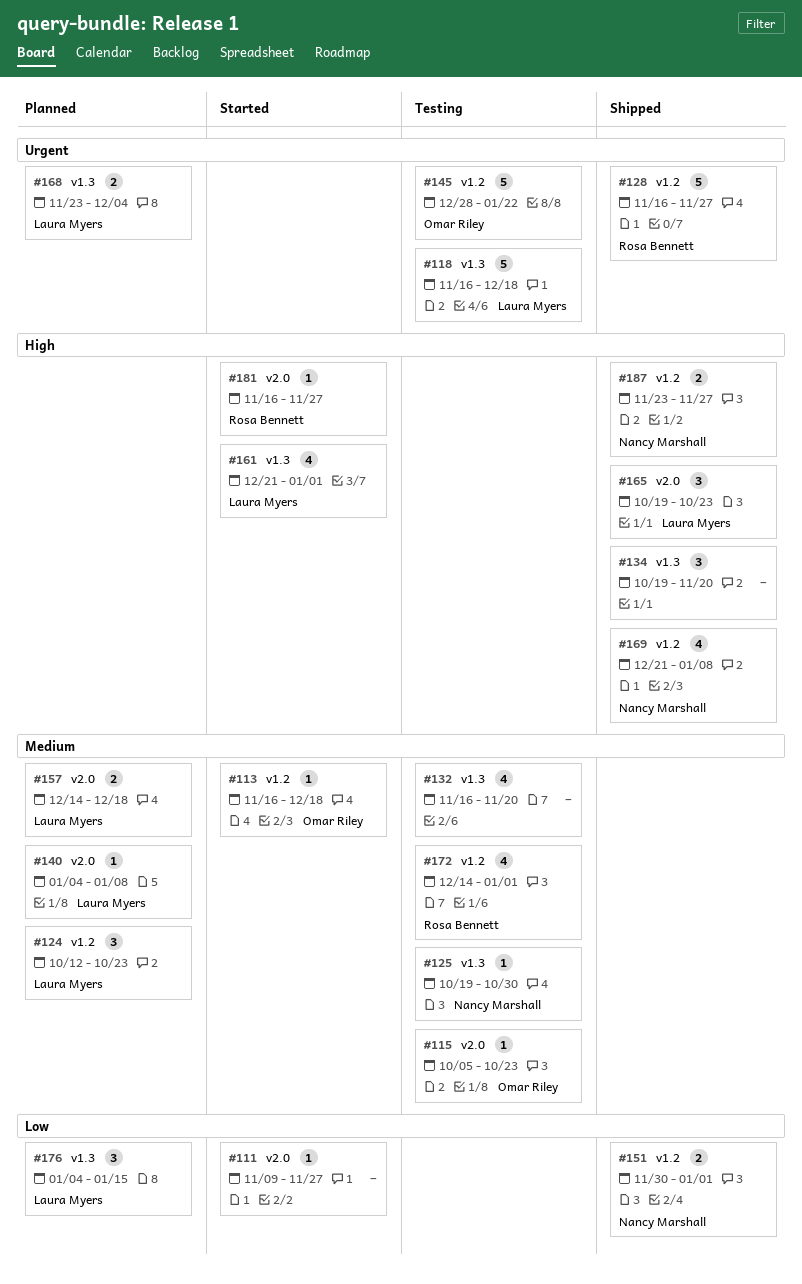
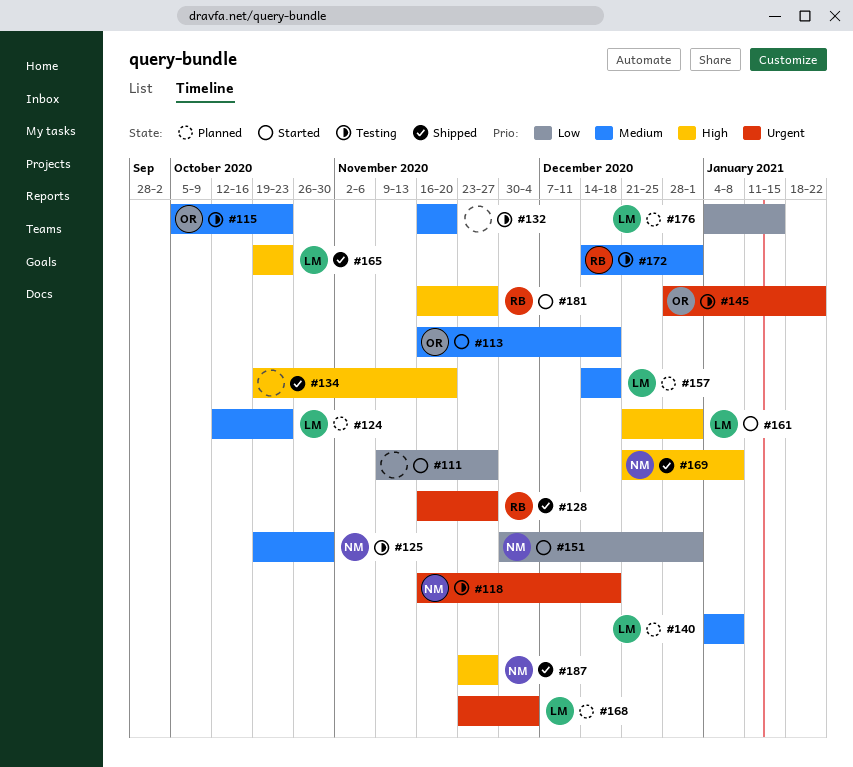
#118, owner: Laura Myers -> Nancy Marshall
#151, status: Shipped -> Started

